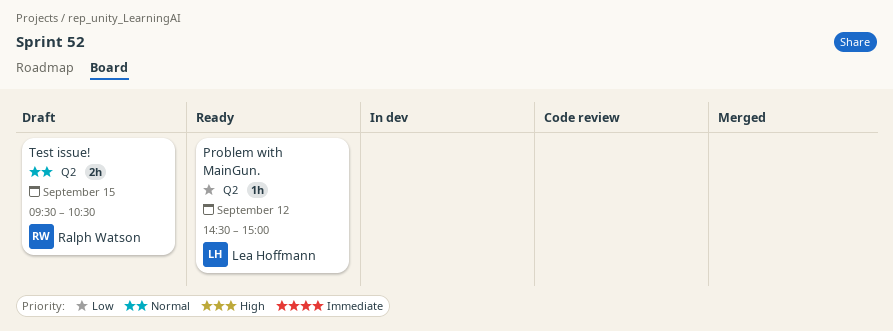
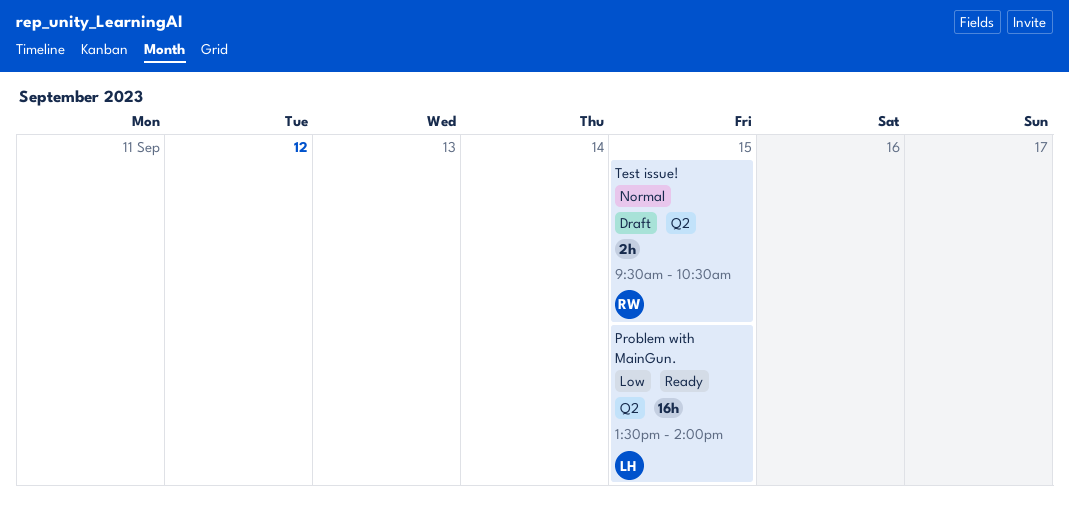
Problem with MainGun., estimate: 1h -> 16h
Problem with MainGun., day: Sep 12 -> Sep 15
Problem with MainGun., begins: 14:30 -> 13:30
Problem with MainGun., ends: 15:00 -> 14:00

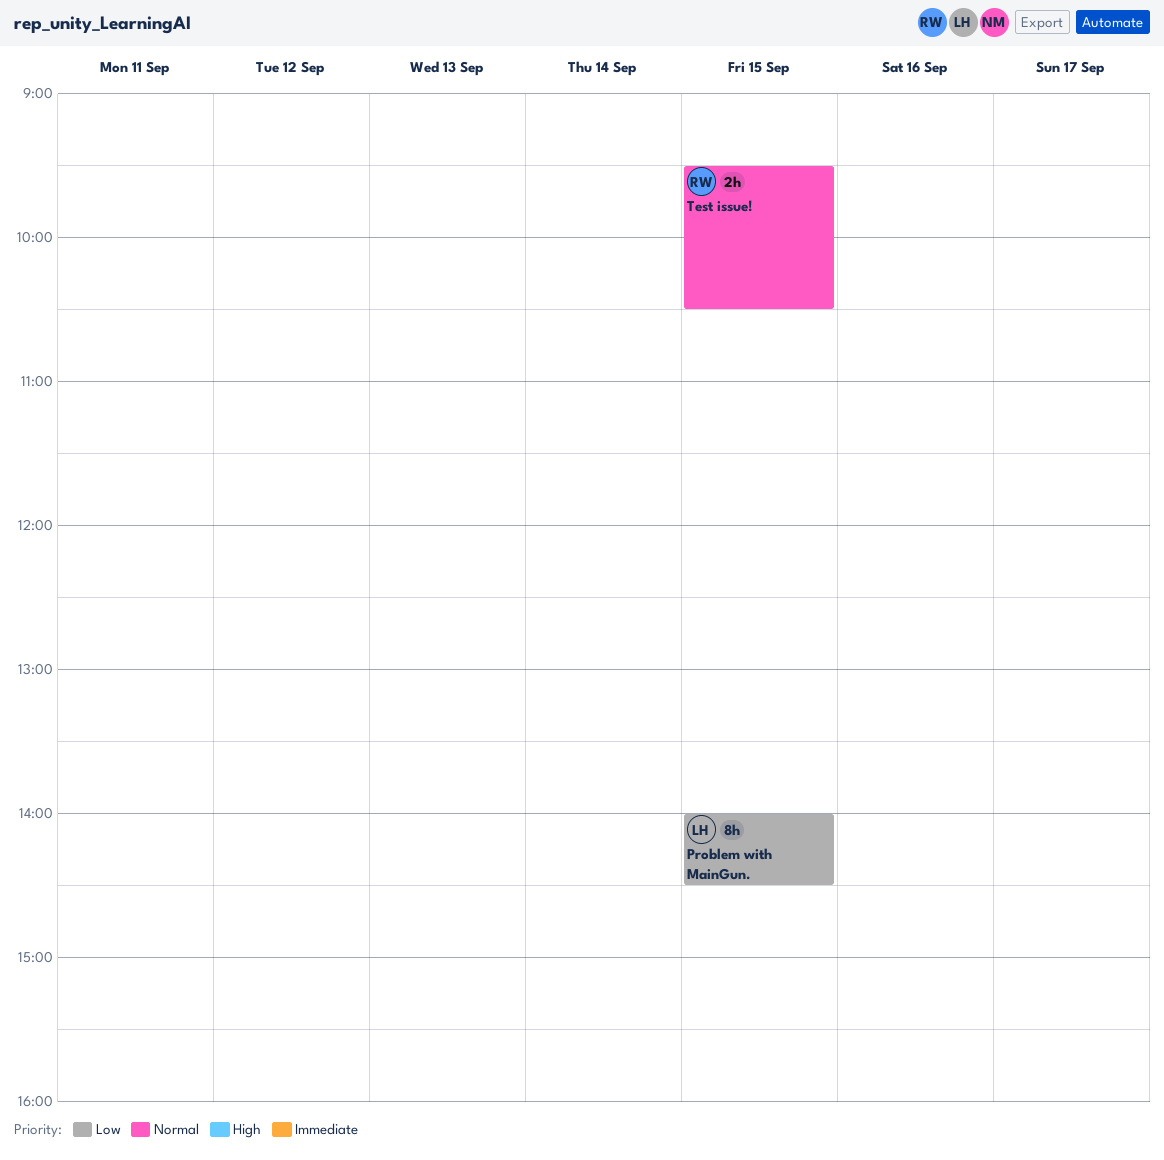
Problem with MainGun., estimate: 16h -> 8h
Problem with MainGun., begins: 13:30 -> 14:00
Problem with MainGun., ends: 14:00 -> 14:30

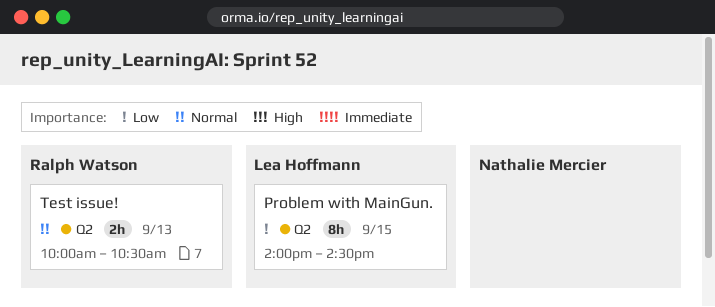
Test issue!, day: Sep 15 -> Sep 13
Test issue!, begins: 09:30 -> 10:00

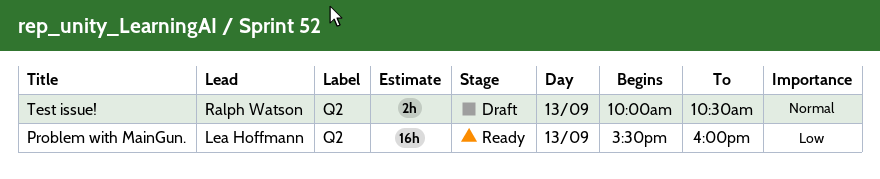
Problem with MainGun., estimate: 8h -> 16h
Problem with MainGun., day: Sep 15 -> Sep 13
Problem with MainGun., begins: 14:00 -> 15:30
Problem with MainGun., ends: 14:30 -> 16:00

